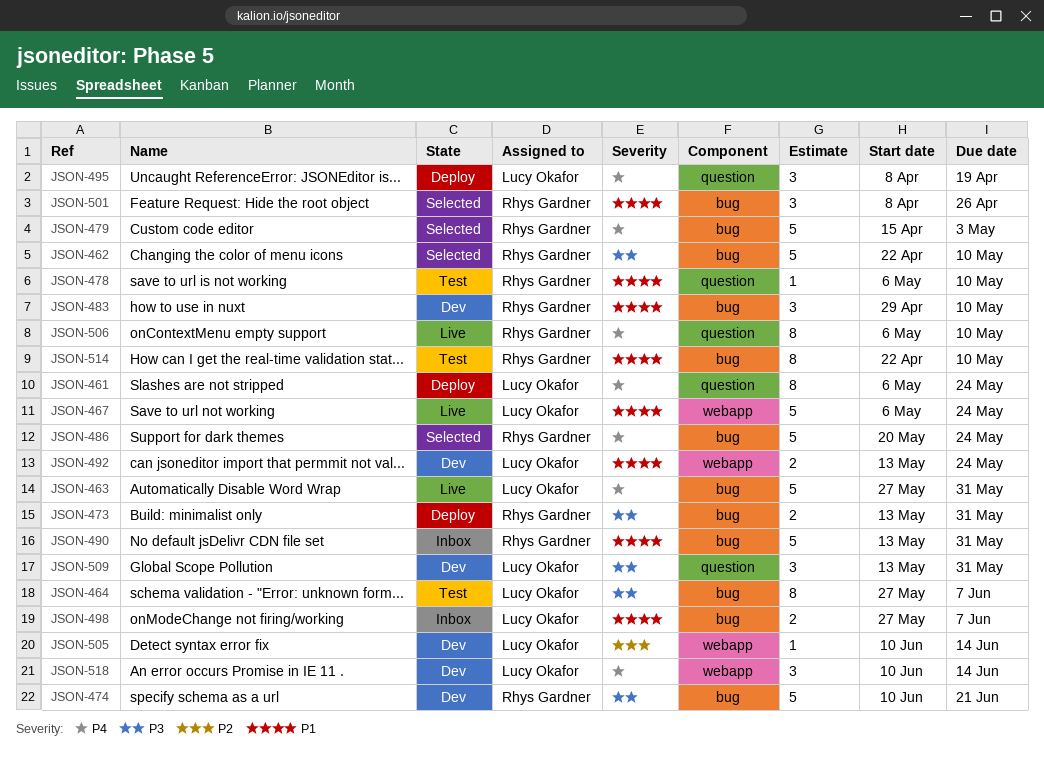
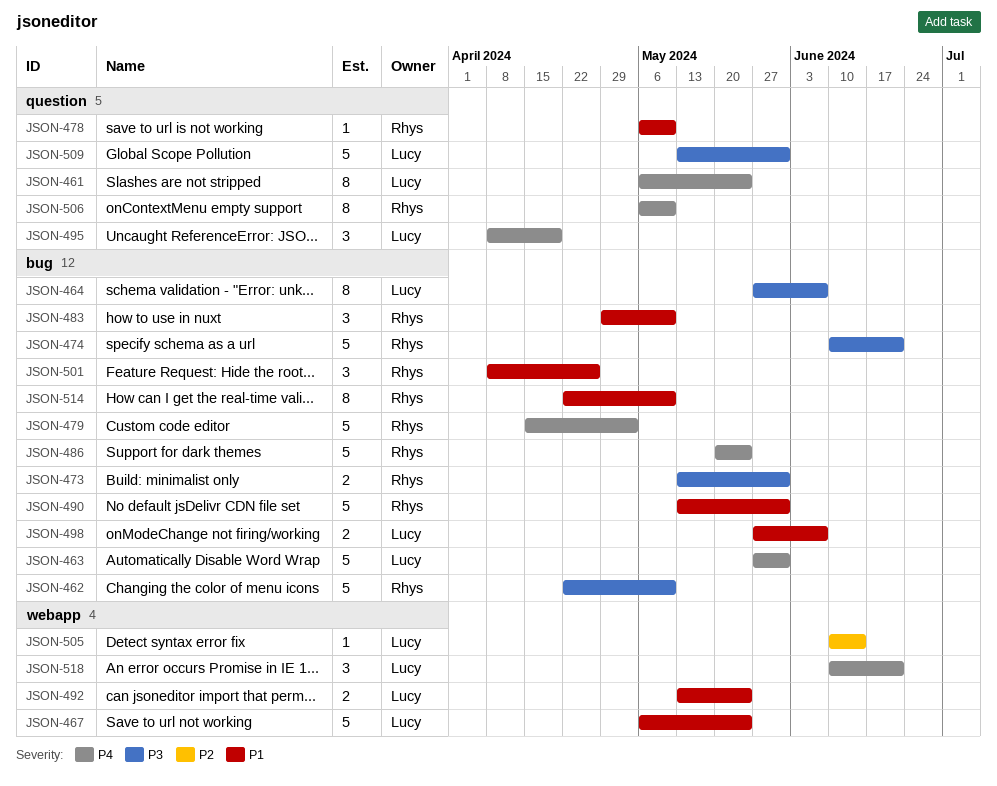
JSON-509, estimate: 3 -> 5
JSON-518, due: Jun 14 -> Jun 21

